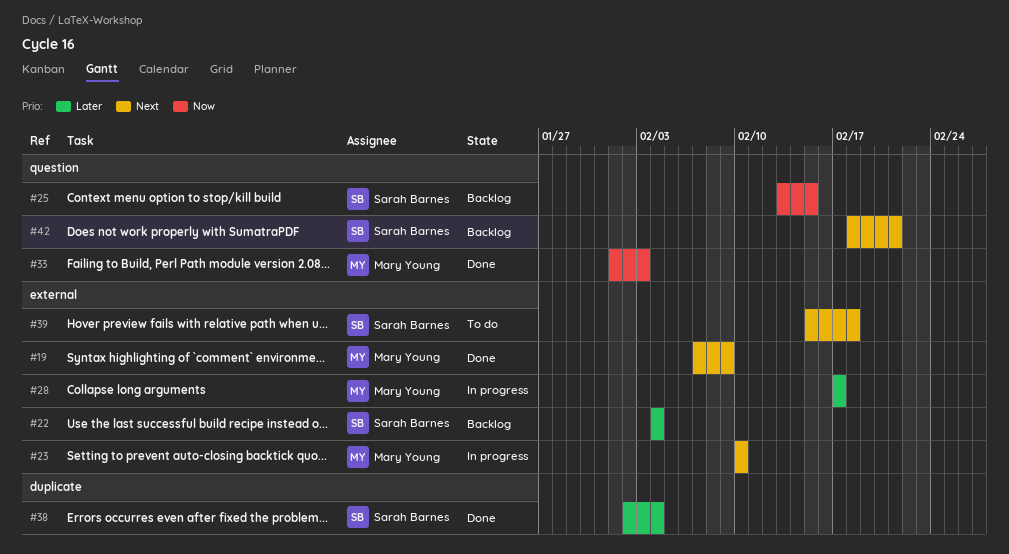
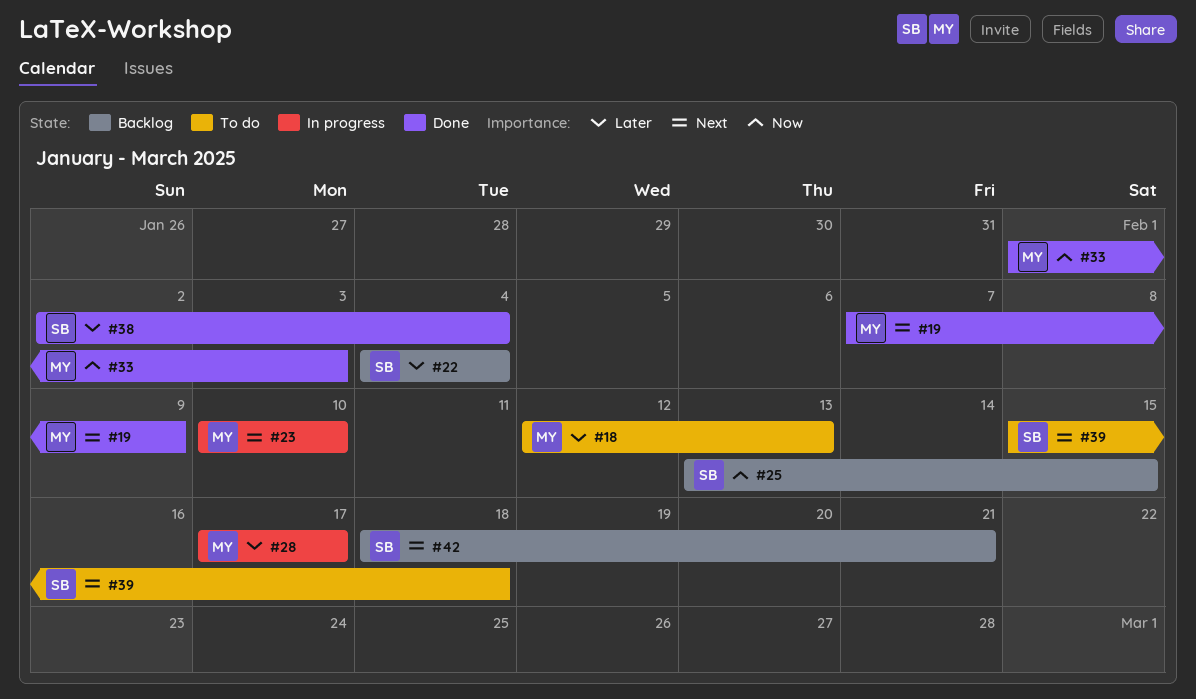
#18: none -> present

